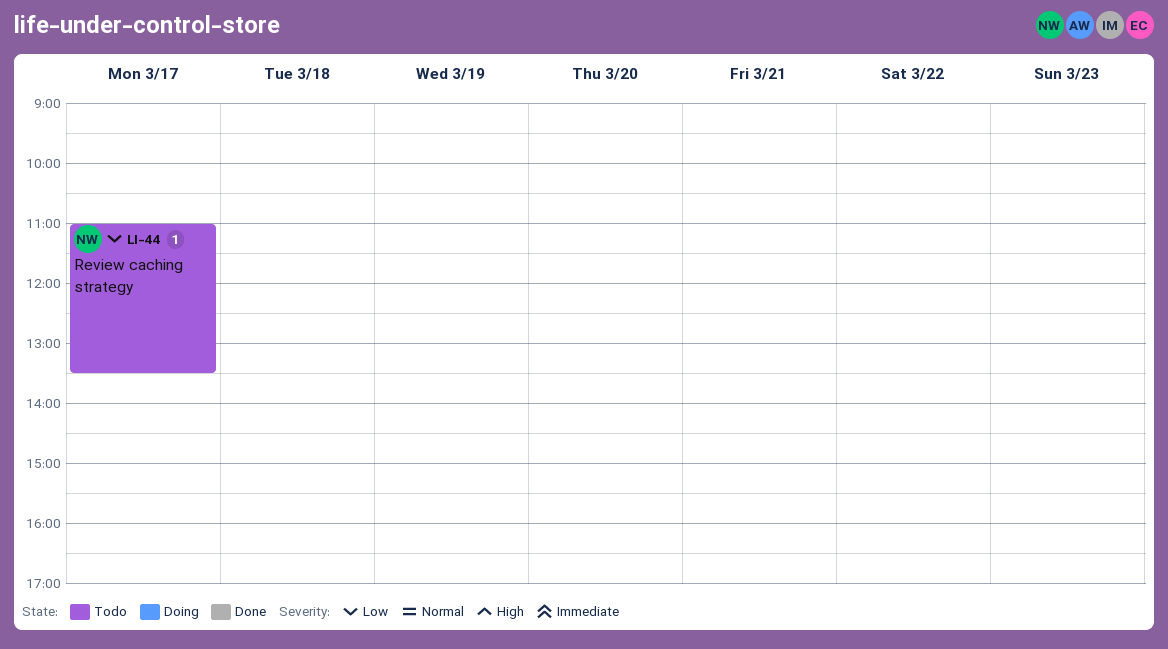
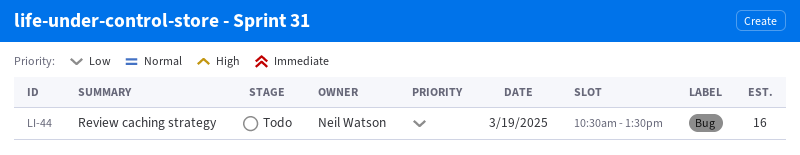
LI-44, estimate: 1 -> 16
LI-44, day: Mar 17 -> Mar 19
LI-44, begins: 11:00 -> 10:30

